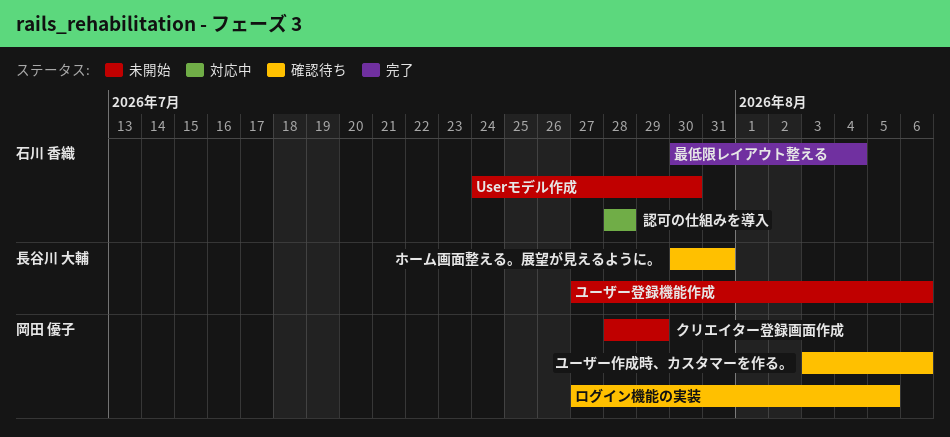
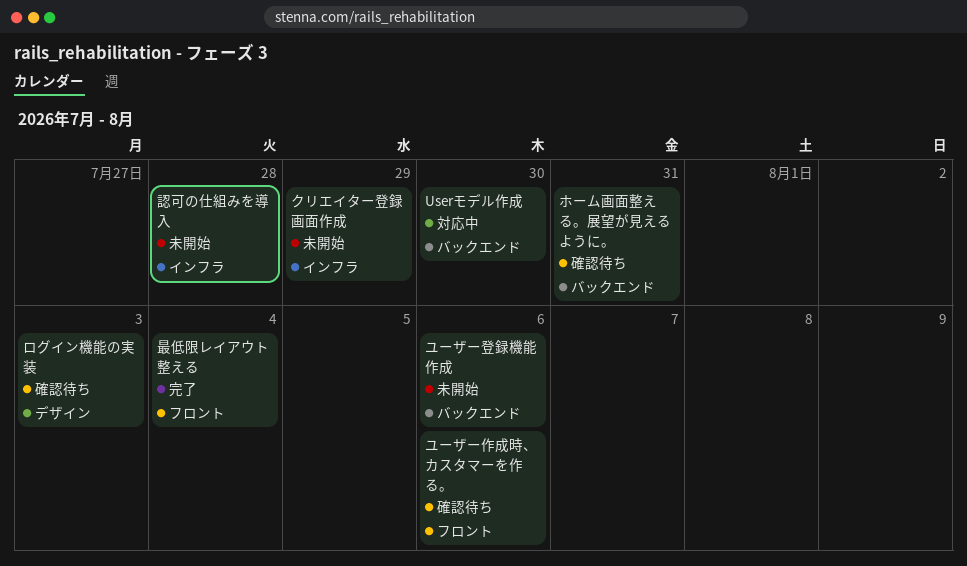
Userモデル作成, status: 未開始 -> 対応中
ログイン機能の実装, due: Aug 5 -> Aug 3
認可の仕組みを導入, status: 対応中 -> 未開始

